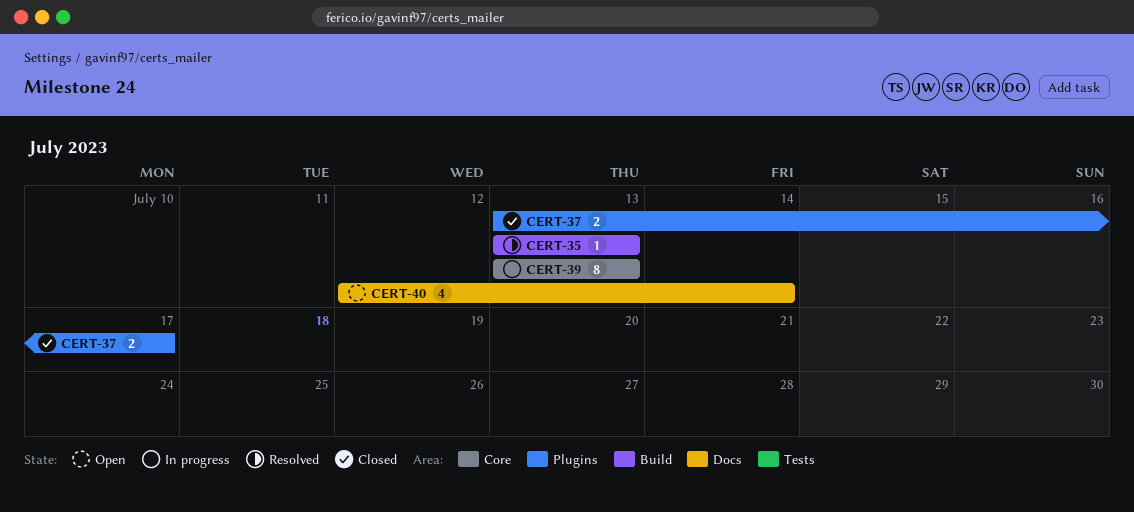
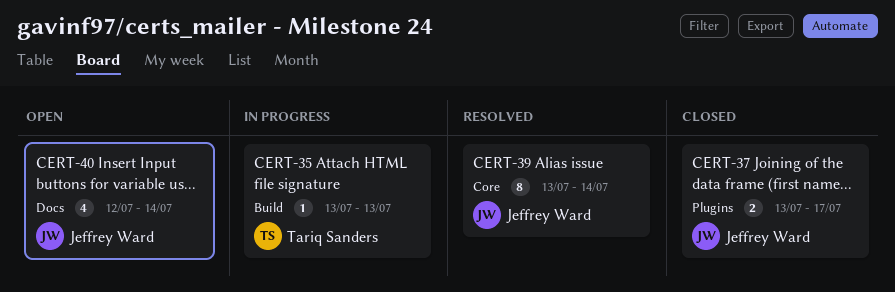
CERT-35, status: Resolved -> In progress
CERT-39, status: In progress -> Resolved
CERT-39, due: Jul 13 -> Jul 14

